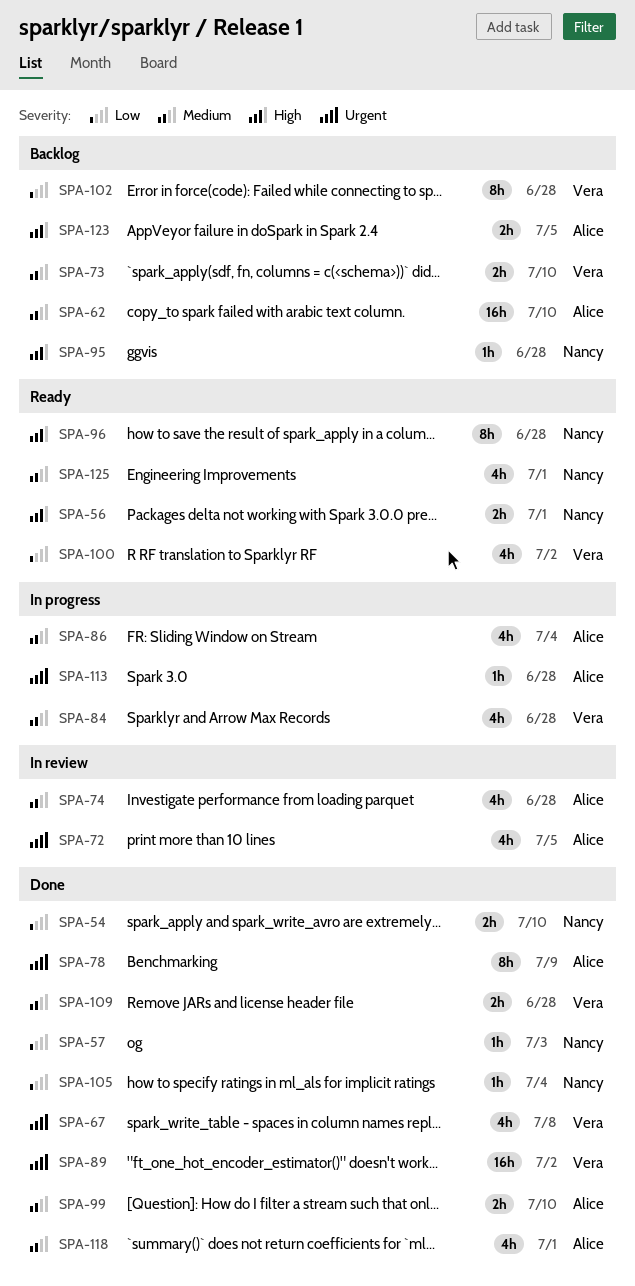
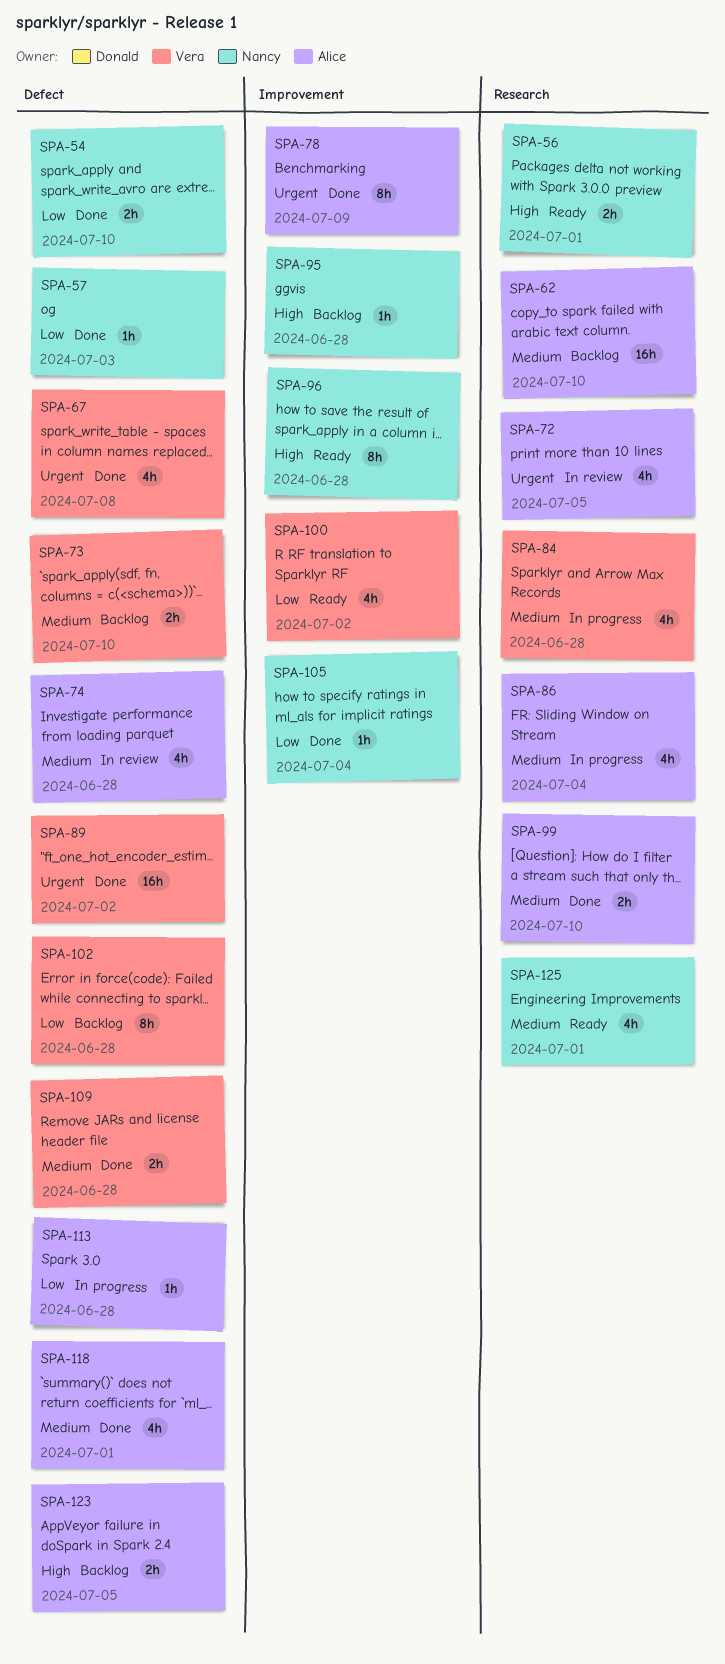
SPA-113, priority: Urgent -> Low

